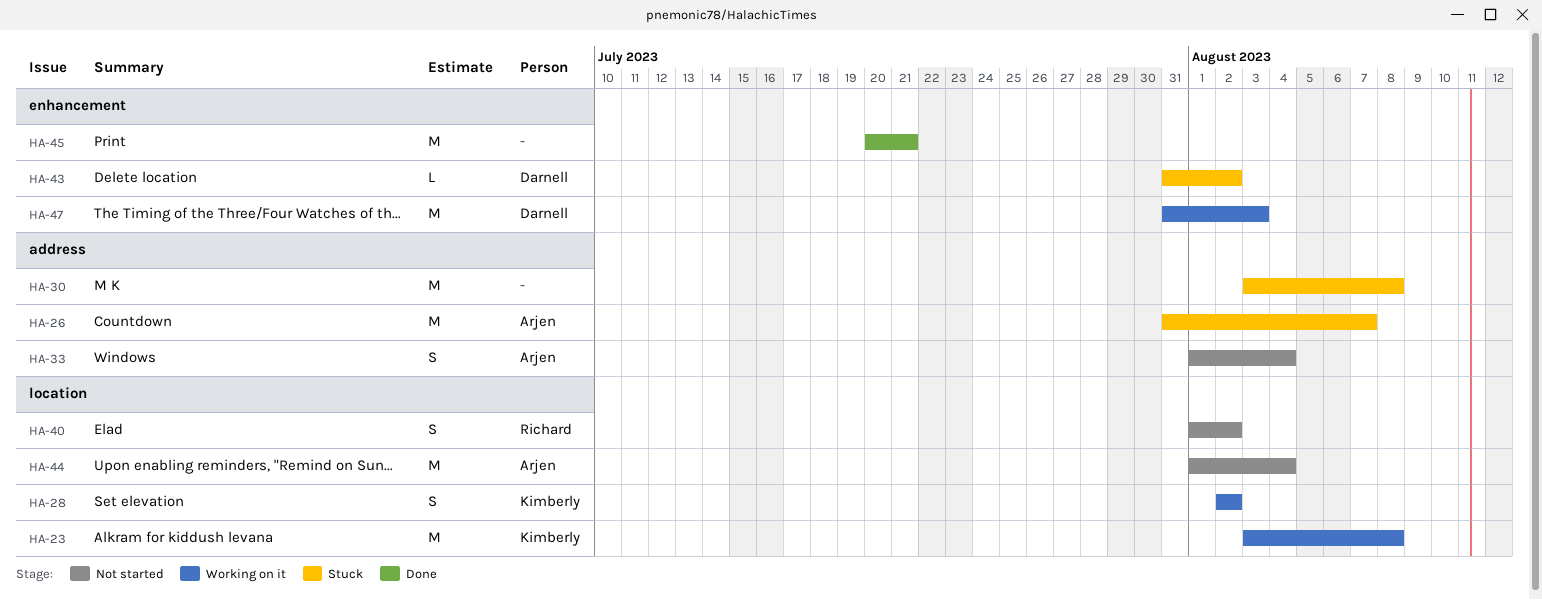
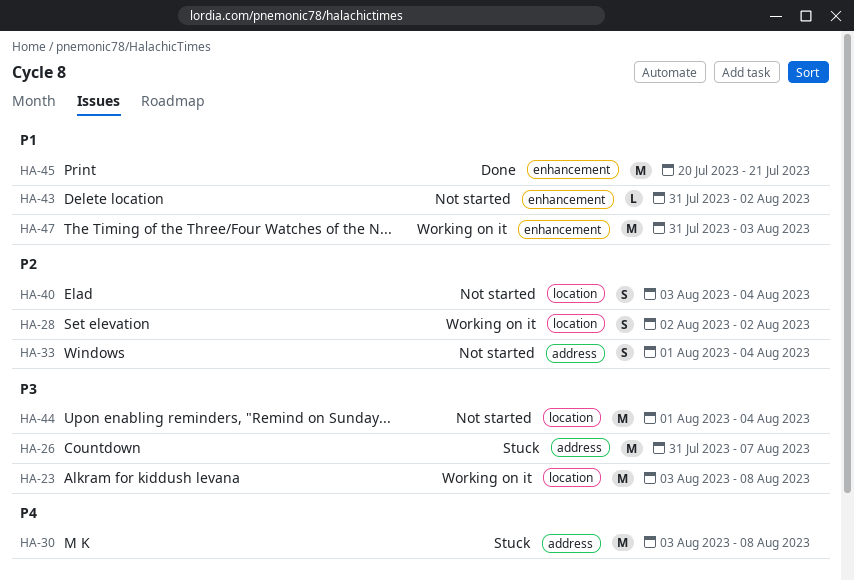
HA-40, start: Aug 1 -> Aug 3
HA-40, due: Aug 2 -> Aug 4
HA-43, status: Stuck -> Not started

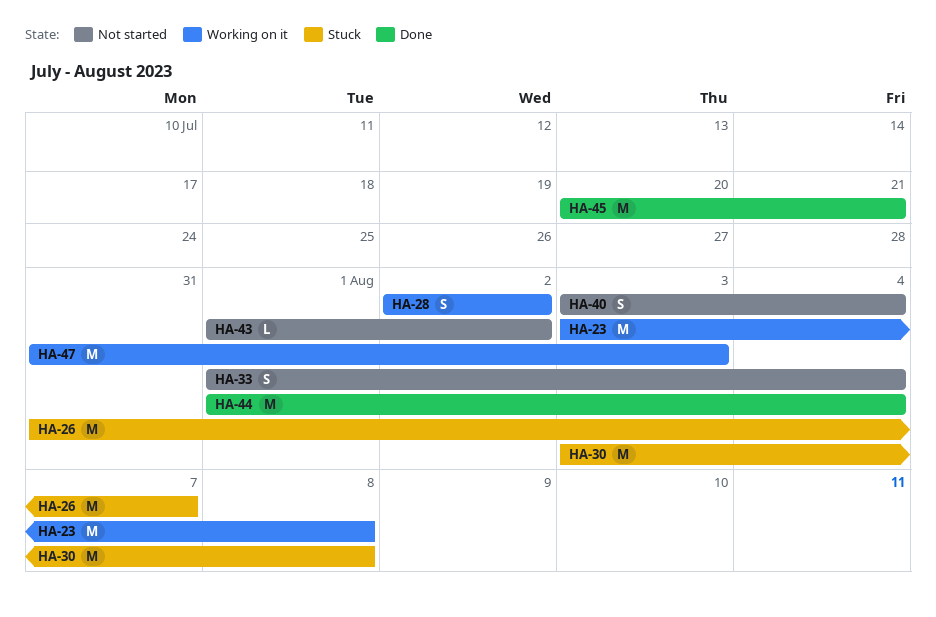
HA-43, start: Jul 31 -> Aug 1
HA-44, status: Not started -> Done

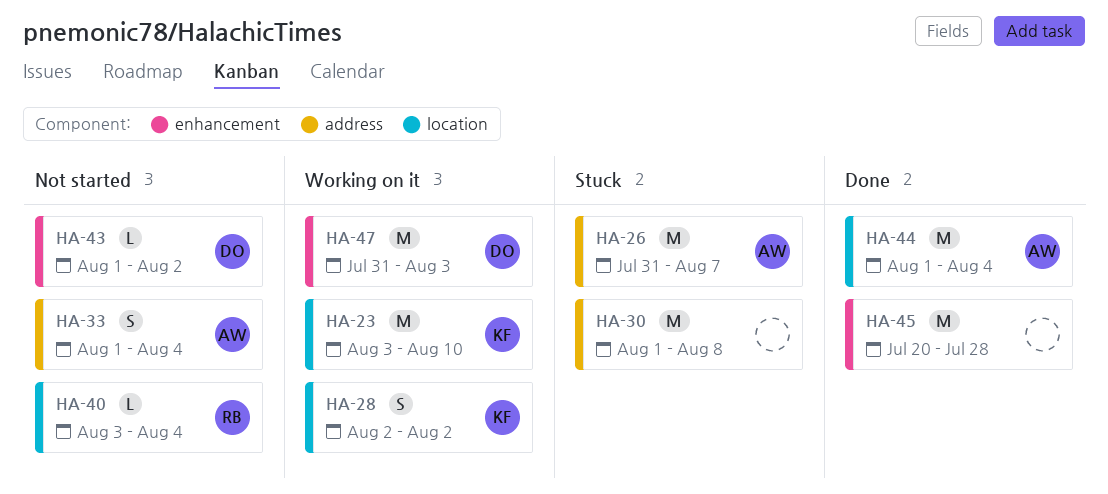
HA-23, due: Aug 8 -> Aug 10
HA-30, start: Aug 3 -> Aug 1
HA-40, estimate: S -> L
HA-45, due: Jul 21 -> Jul 28

